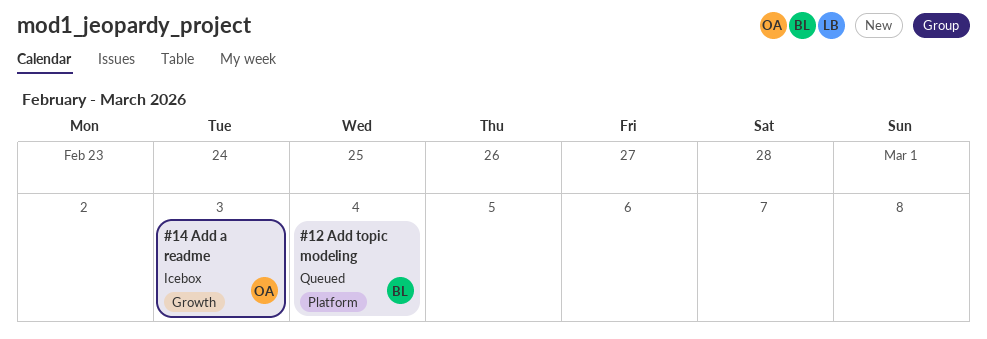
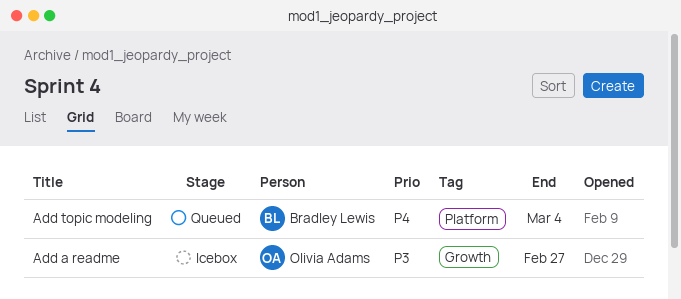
Add a readme, due: Mar 3 -> Feb 27

